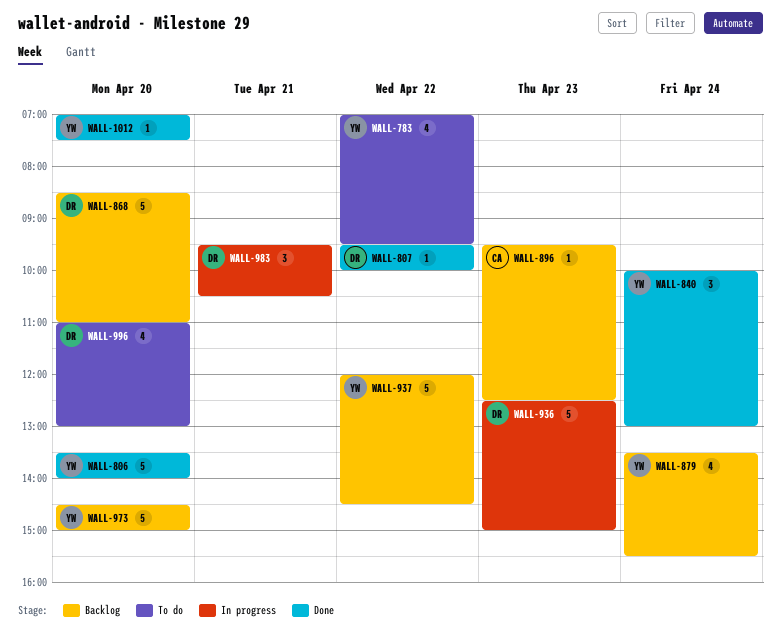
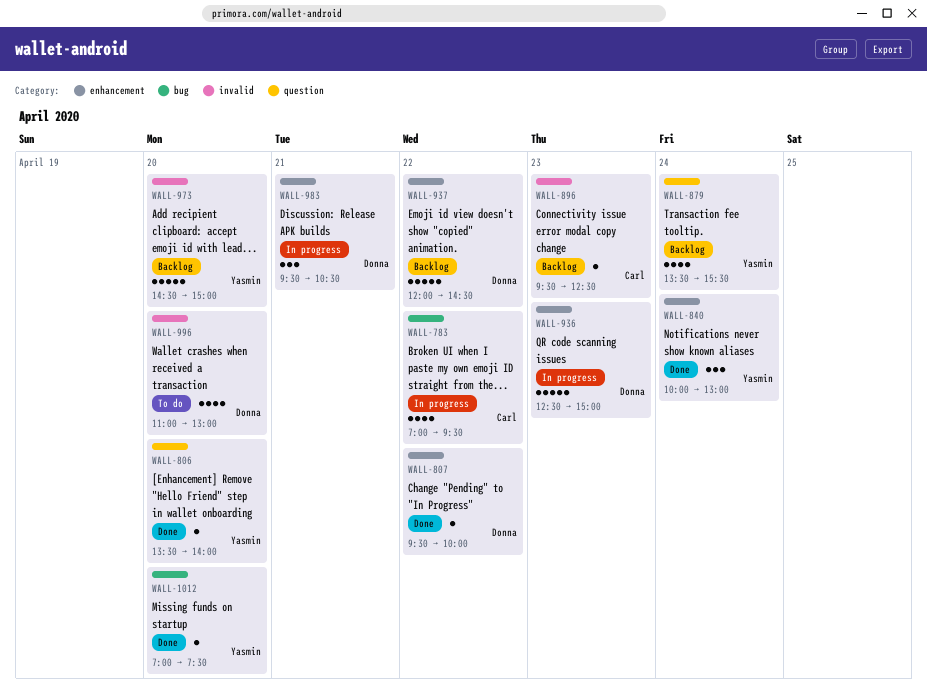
WALL-783, status: To do -> In progress
WALL-783, owner: Yasmin -> Carl
WALL-806, estimate: 5 -> 1
WALL-868: present -> none
WALL-937, owner: Yasmin -> Donna

